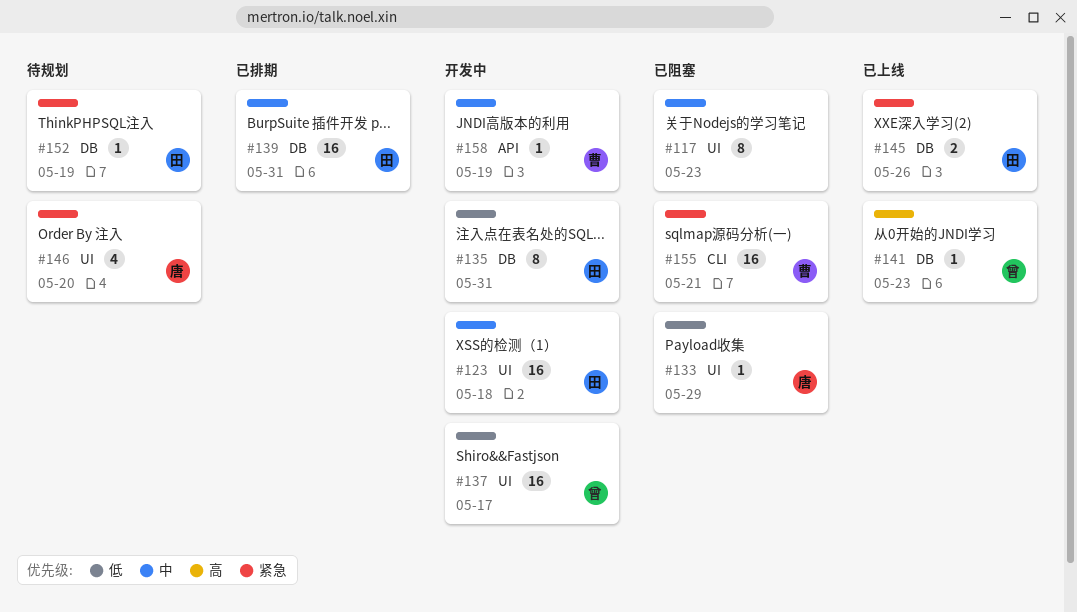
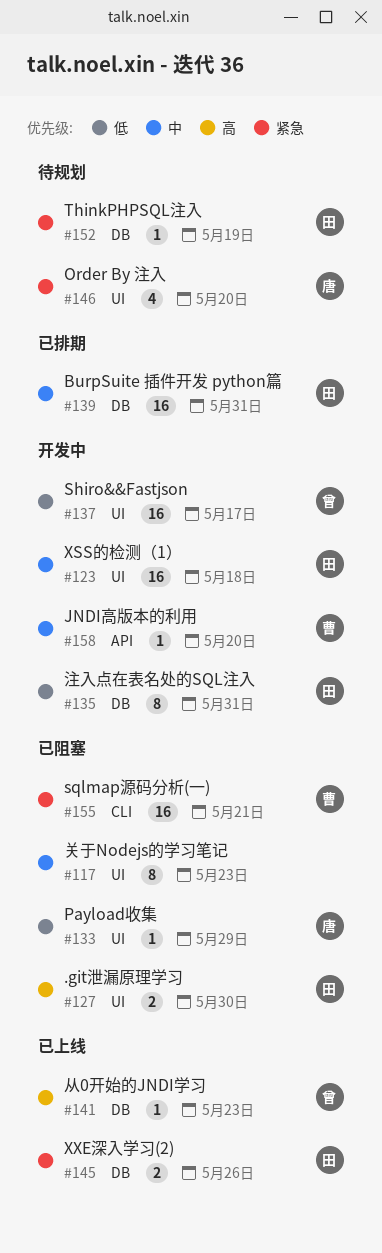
#127: none -> present
#158, due: May 19 -> May 20

